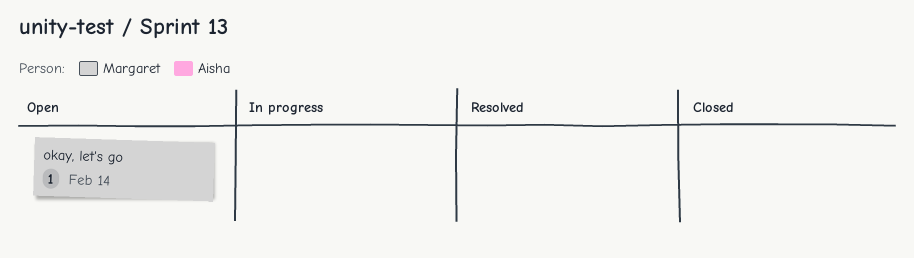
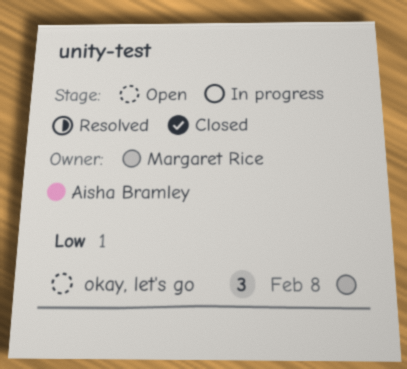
okay, let's go, estimate: 1 -> 3
okay, let's go, due: Feb 14 -> Feb 8

